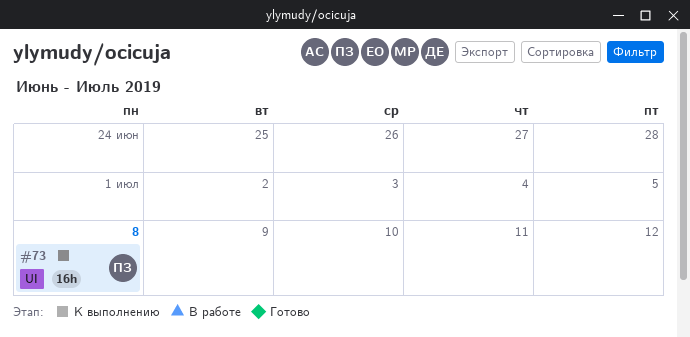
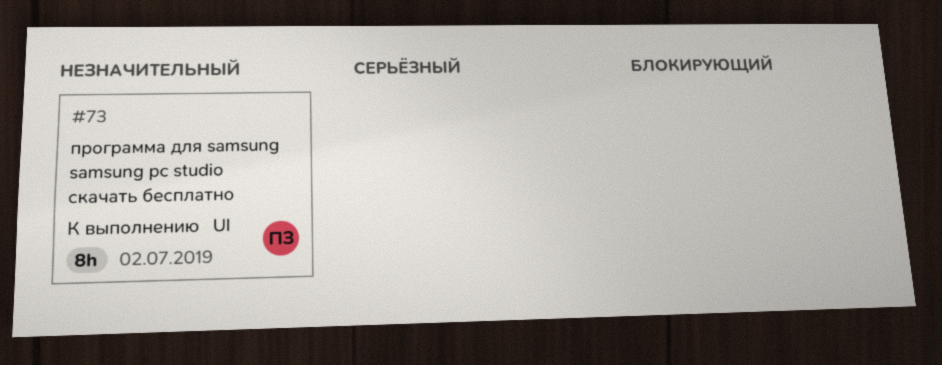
#73, estimate: 16h -> 8h
#73, due: Jul 8 -> Jul 2

